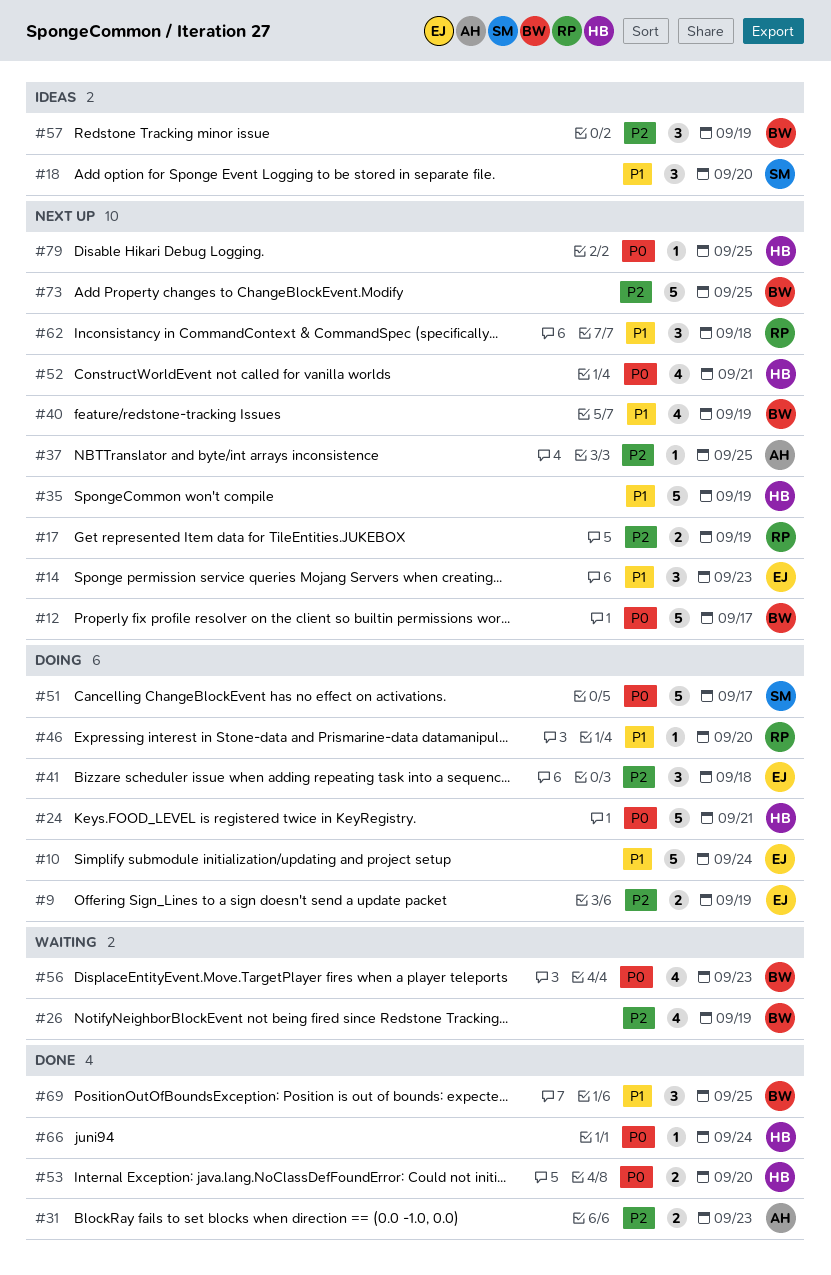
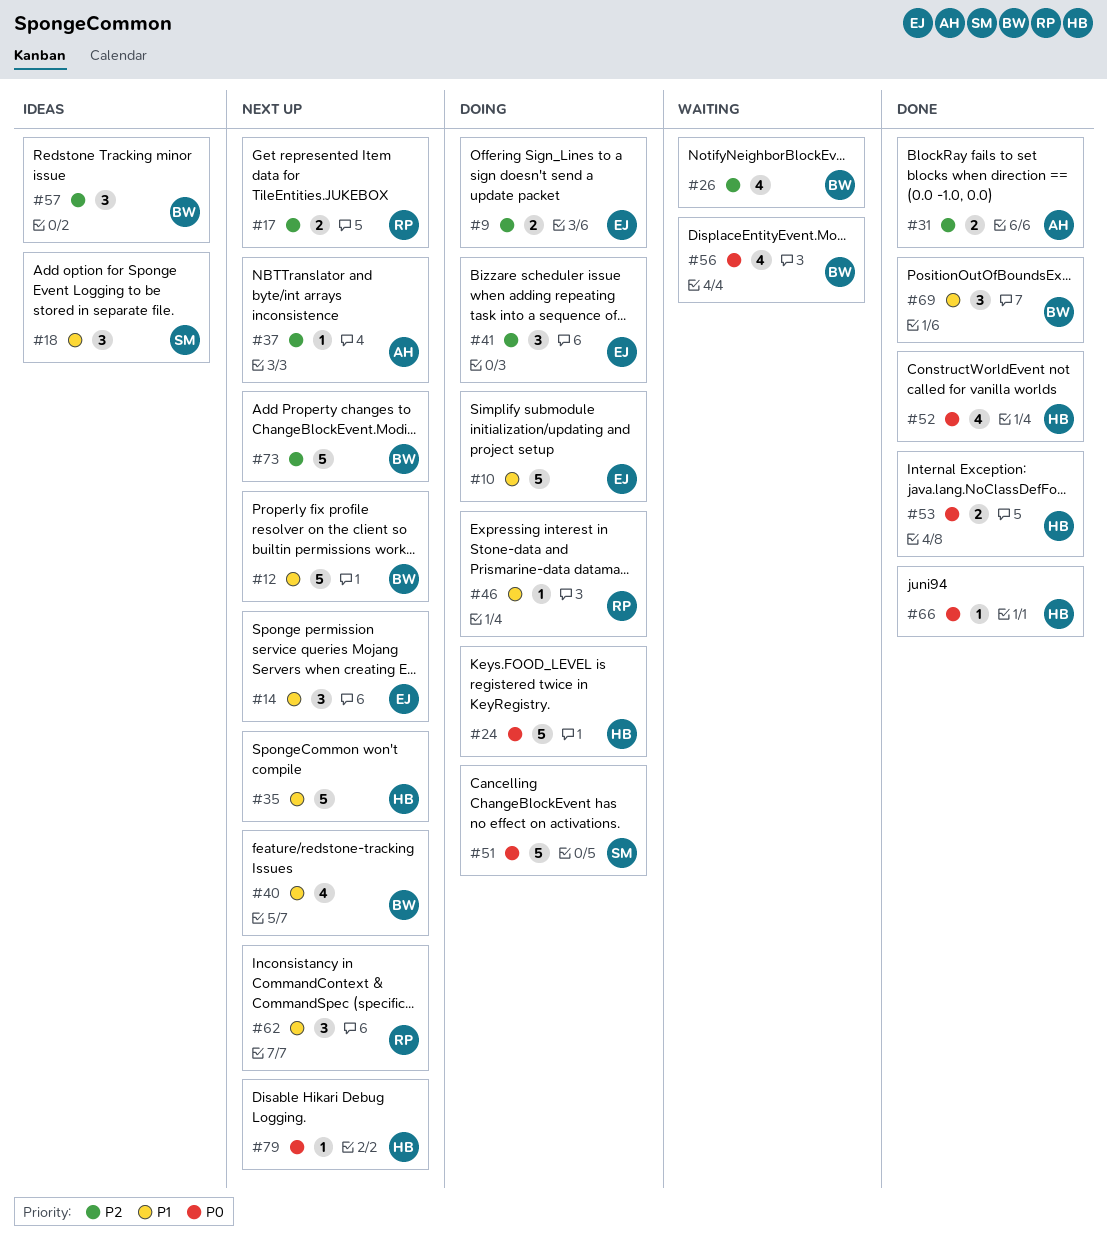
#12, priority: P0 -> P1
#52, status: Next up -> Done

